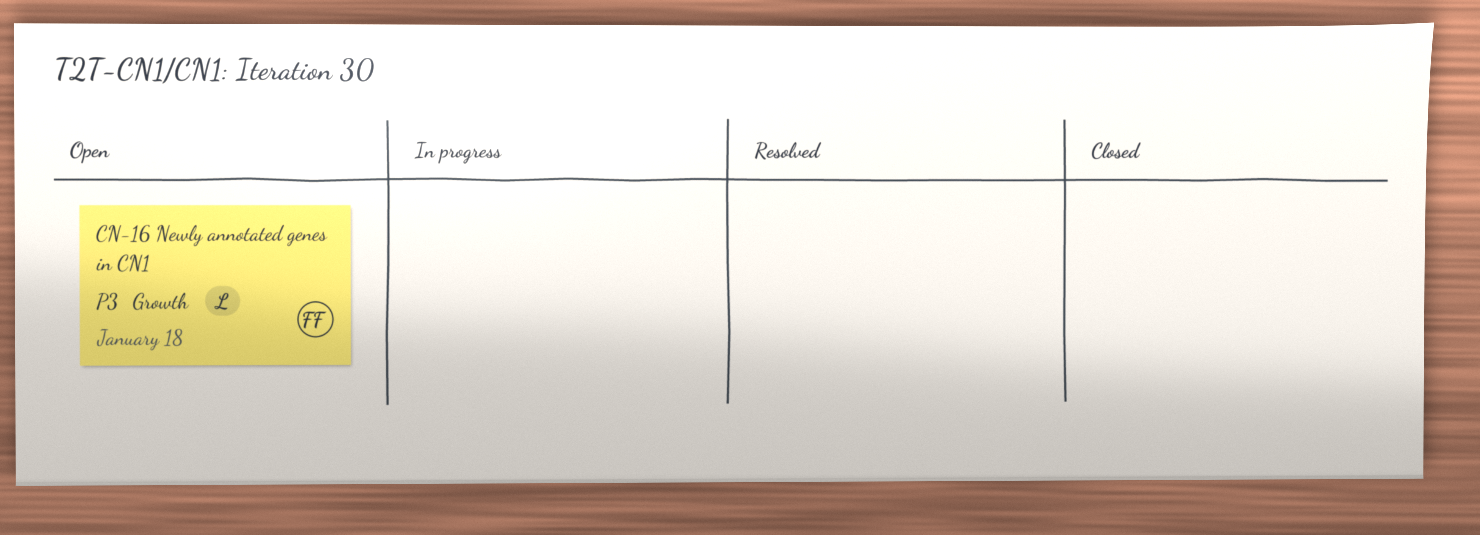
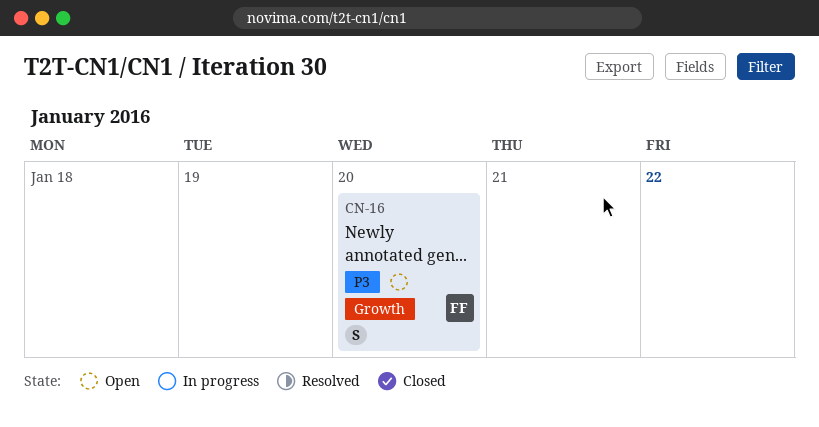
CN-16, estimate: L -> S
CN-16, due: Jan 18 -> Jan 20

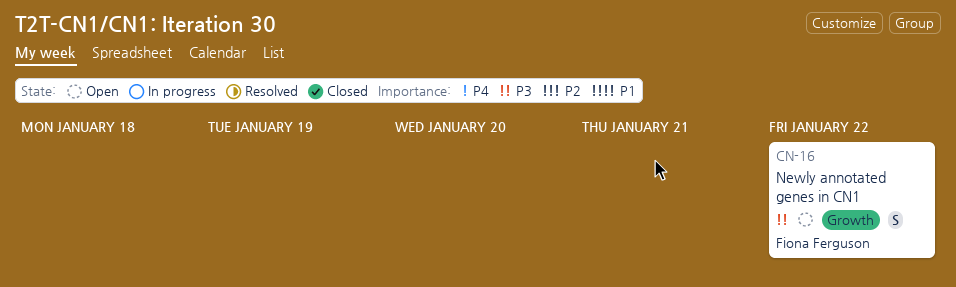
CN-16, due: Jan 20 -> Jan 22

